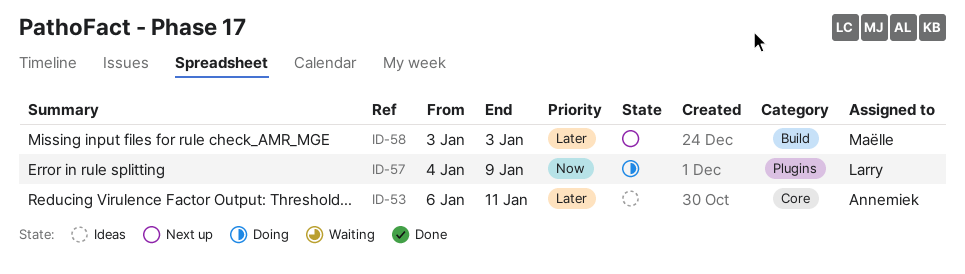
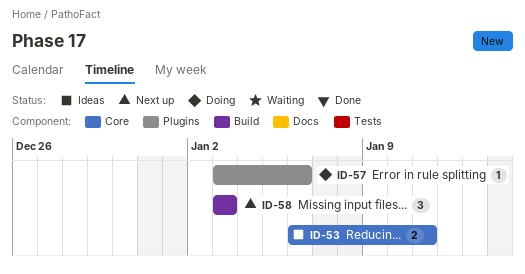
ID-57, start: Jan 4 -> Jan 3
ID-57, due: Jan 9 -> Jan 6

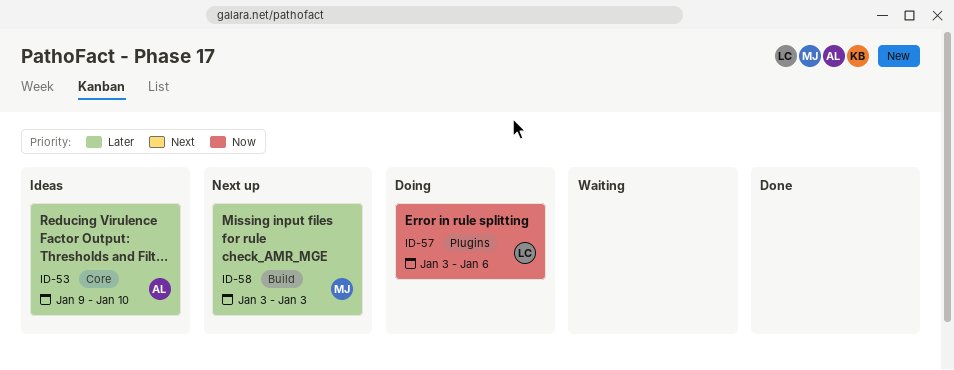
ID-53, start: Jan 6 -> Jan 9
ID-53, due: Jan 11 -> Jan 10

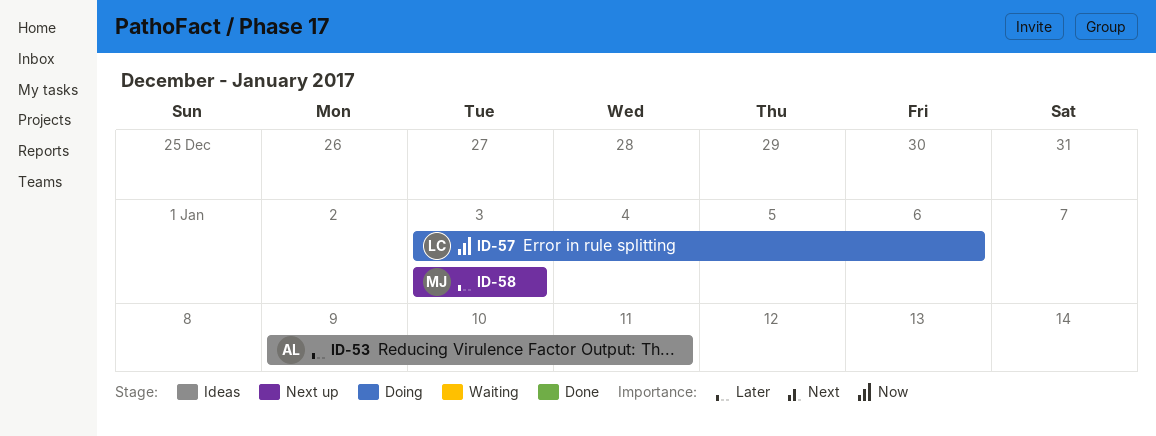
ID-53, due: Jan 10 -> Jan 11

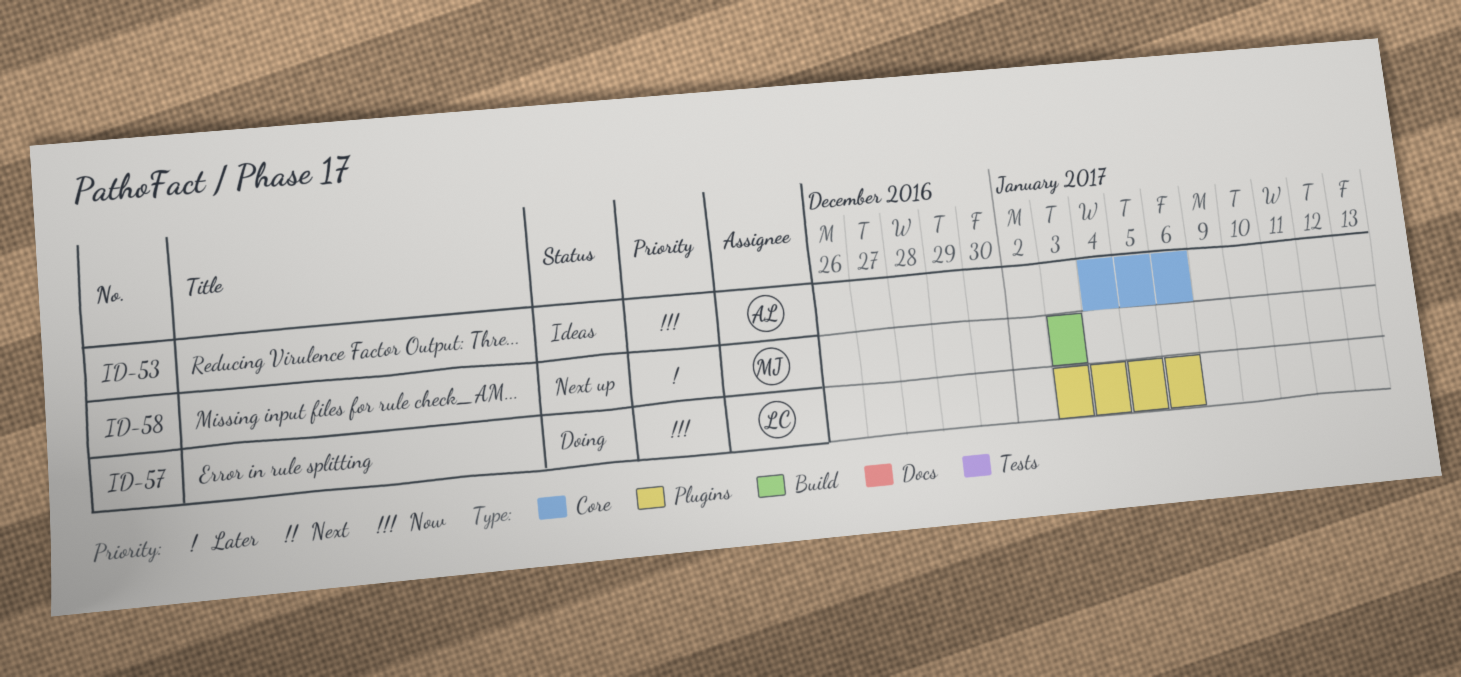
ID-53, priority: Later -> Now
ID-53, start: Jan 9 -> Jan 4
ID-53, due: Jan 11 -> Jan 6

